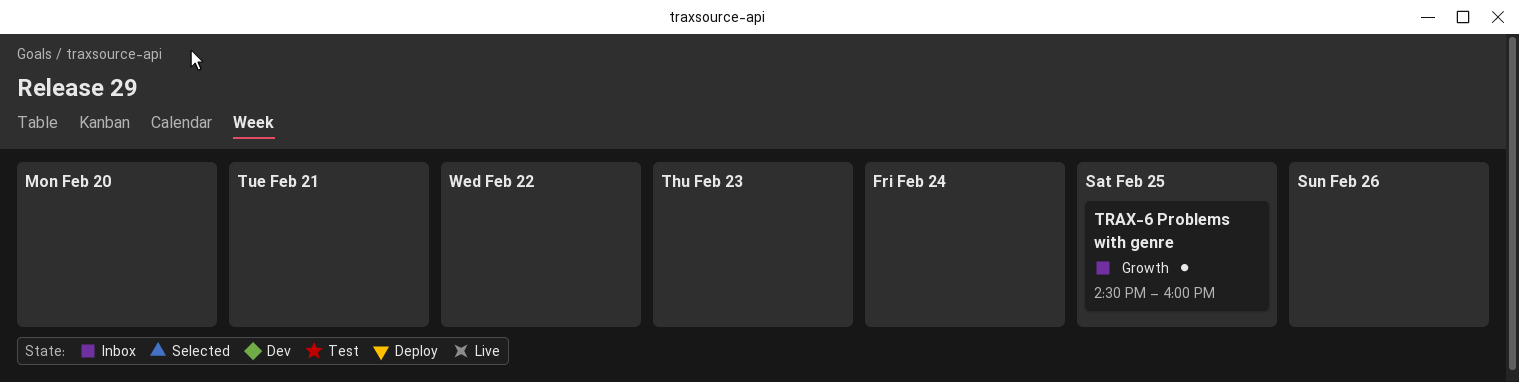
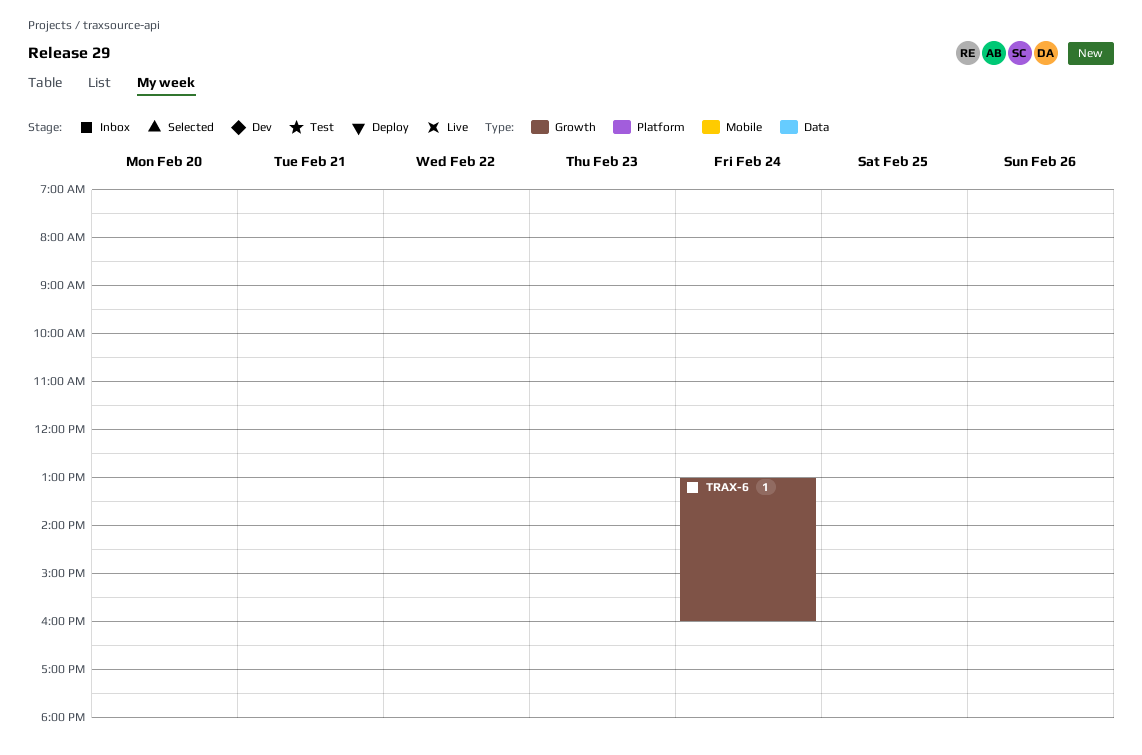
TRAX-6, day: Feb 25 -> Feb 24
TRAX-6, begins: 14:30 -> 13:00

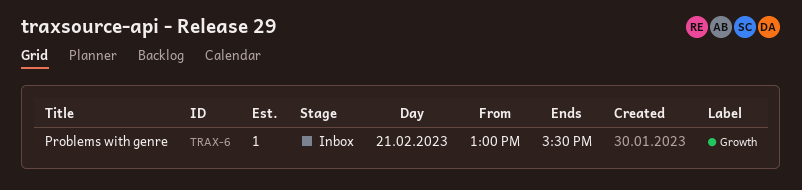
TRAX-6, day: Feb 24 -> Feb 21
TRAX-6, ends: 16:00 -> 15:30

